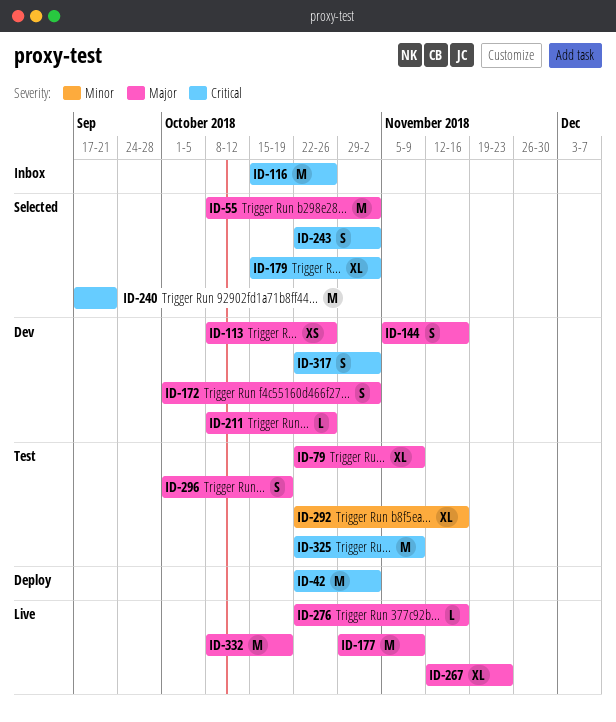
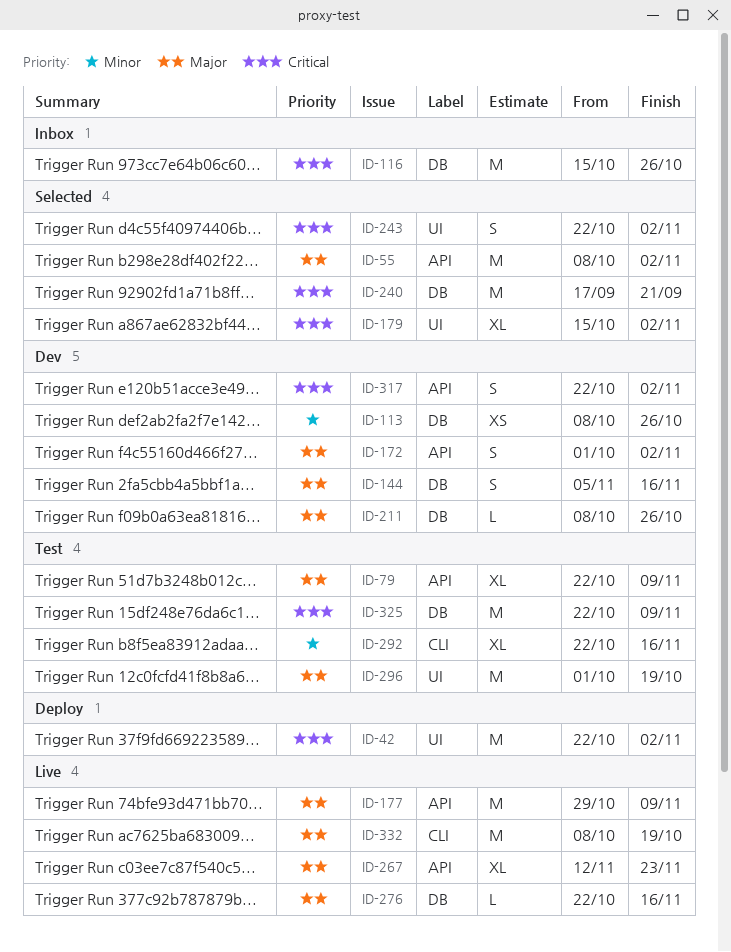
ID-113, priority: Major -> Minor
ID-296, estimate: S -> M

